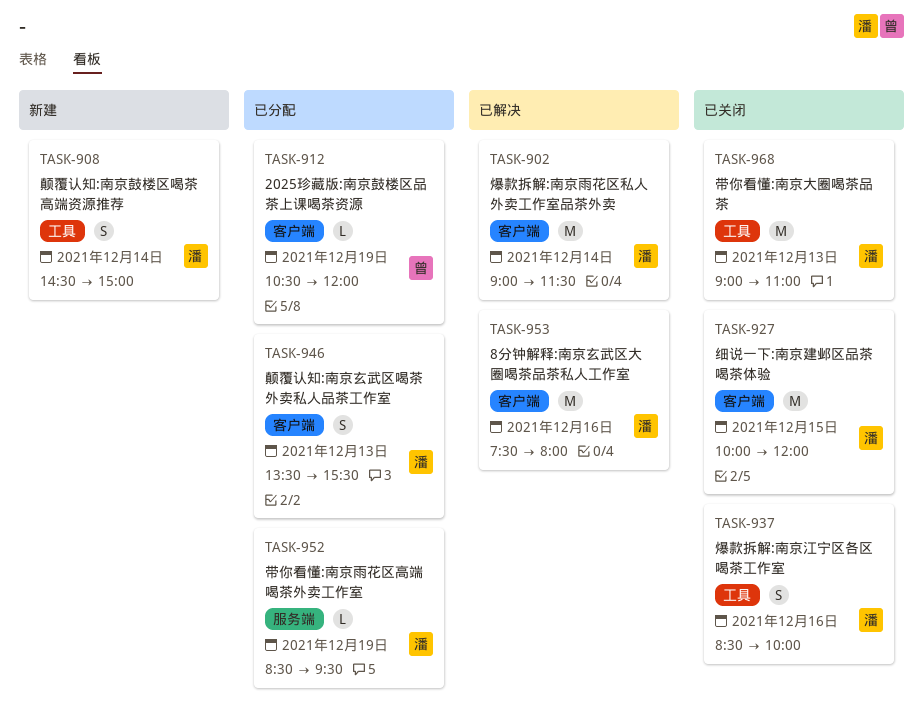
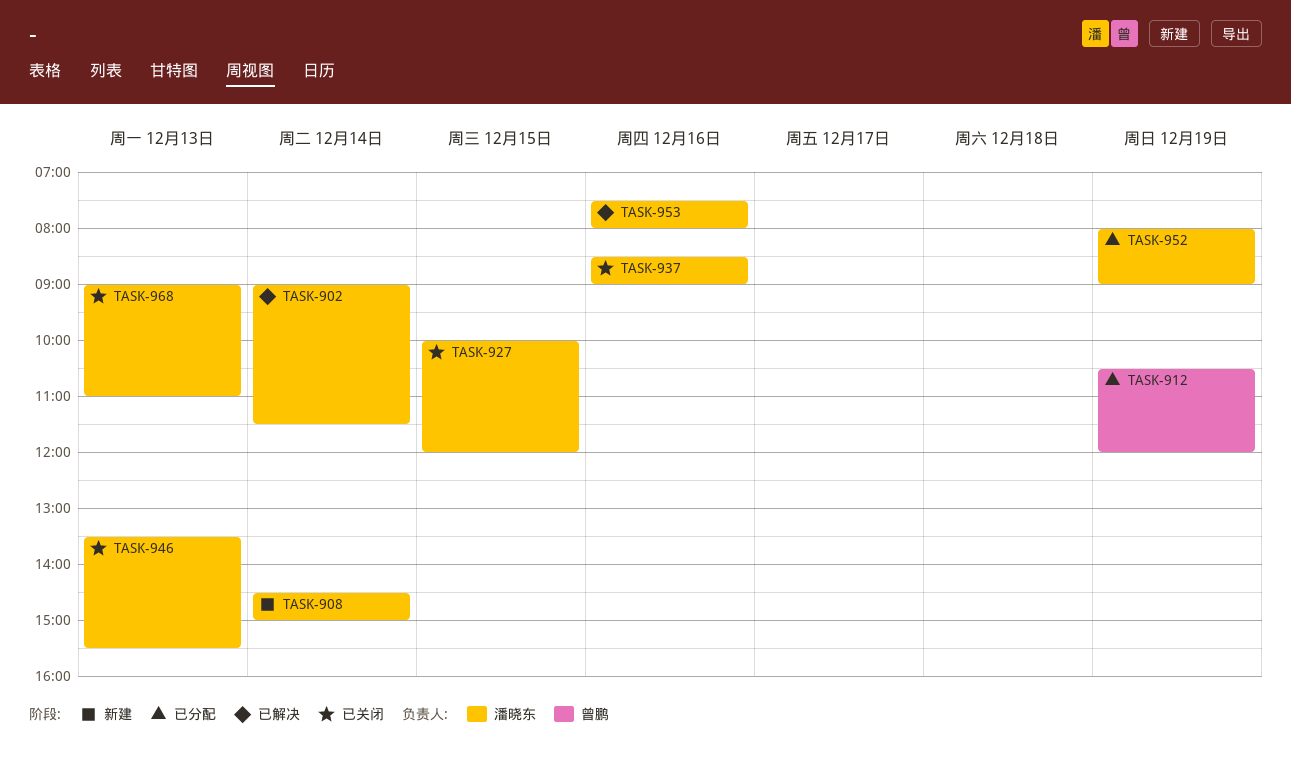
TASK-937, ends: 10:00 -> 09:00
TASK-946, status: 已分配 -> 已关闭
TASK-952, begins: 08:30 -> 08:00
TASK-952, ends: 09:30 -> 09:00

